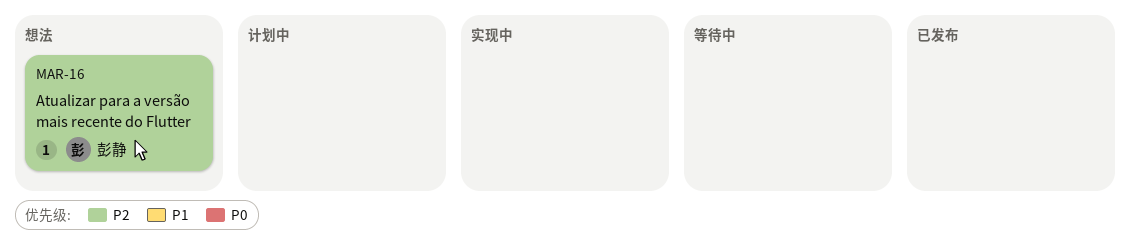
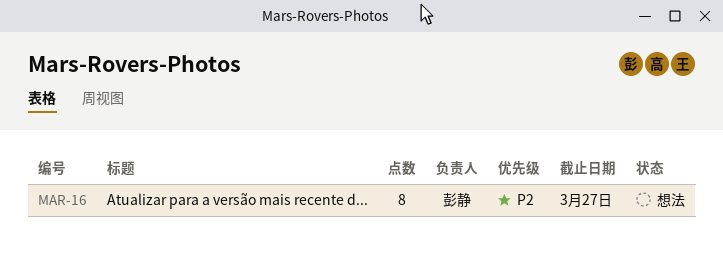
MAR-16, estimate: 1 -> 8

